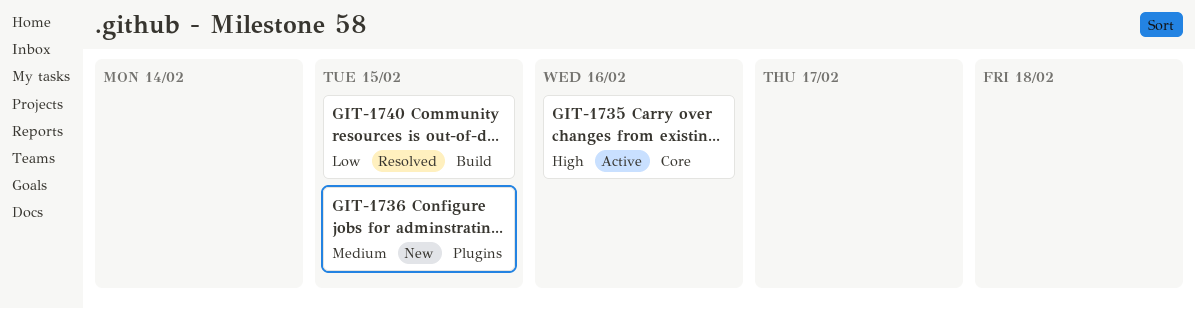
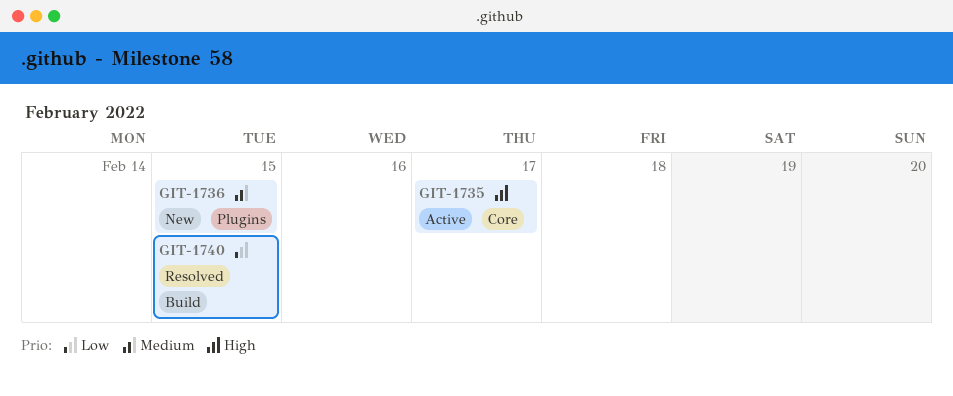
GIT-1735, due: Feb 16 -> Feb 17

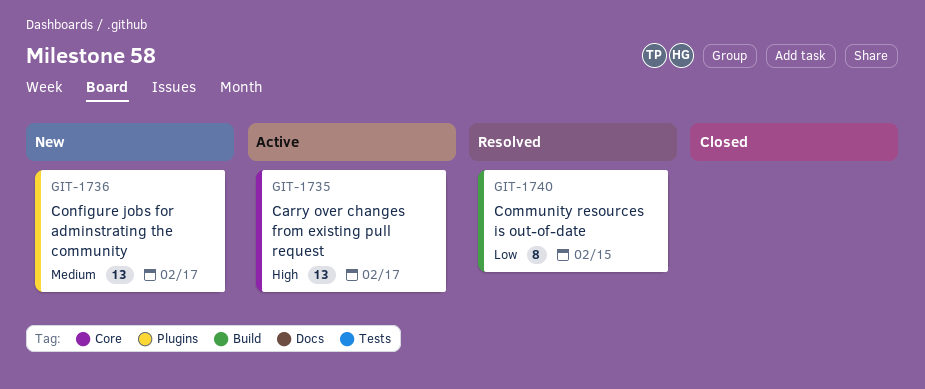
GIT-1736, due: Feb 15 -> Feb 17

